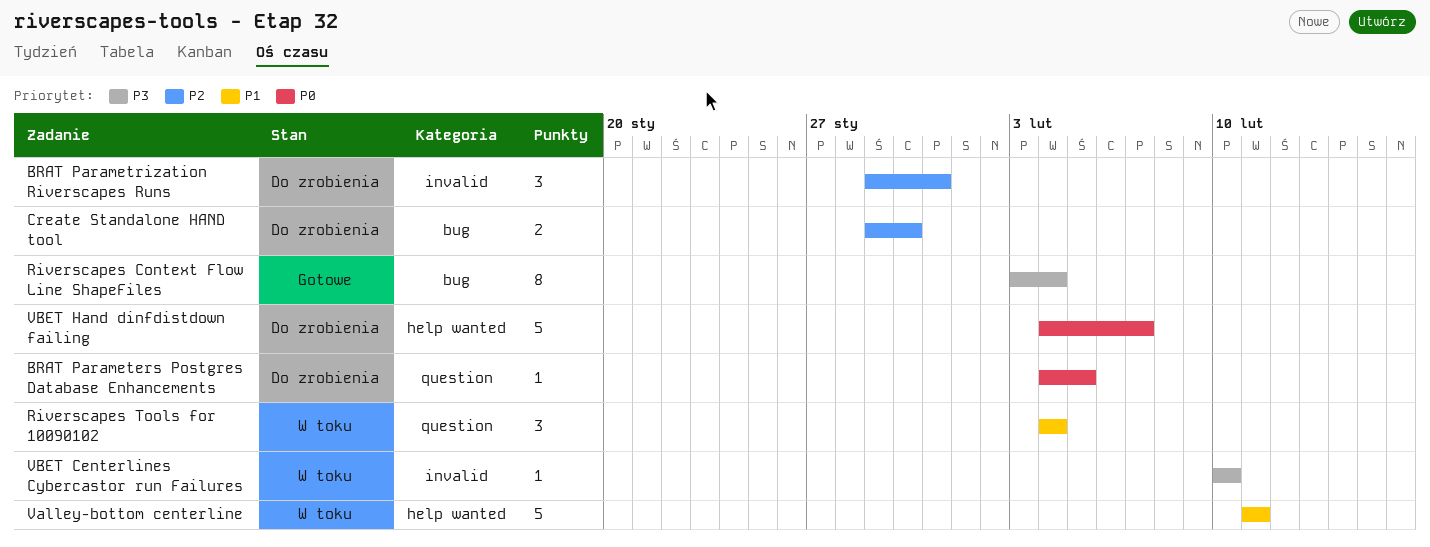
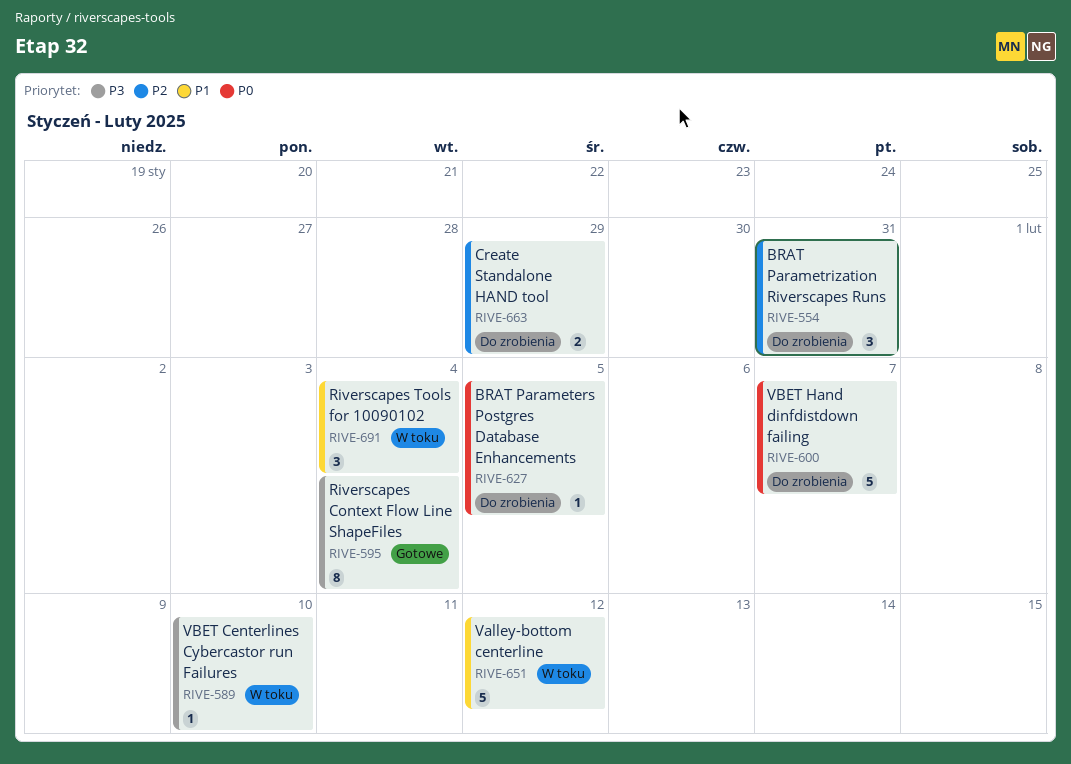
Create Standalone HAND tool, due: Jan 30 -> Jan 29
Valley-bottom centerline, due: Feb 11 -> Feb 12

